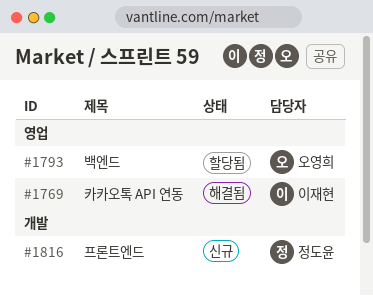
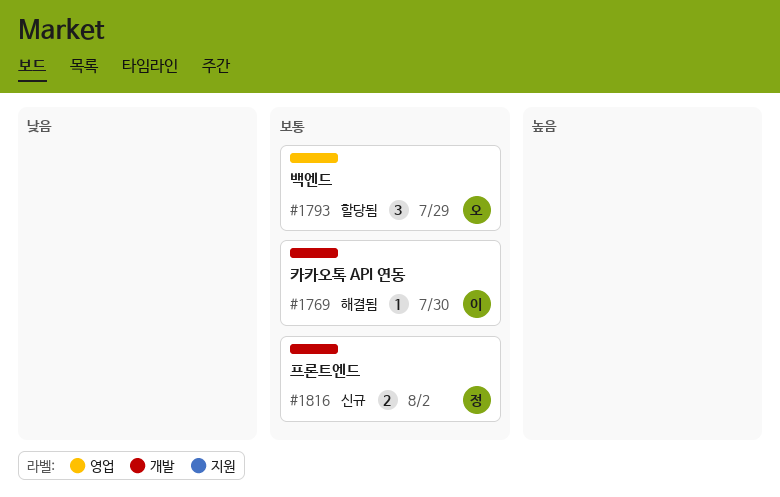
#1769, label: 영업 -> 개발

